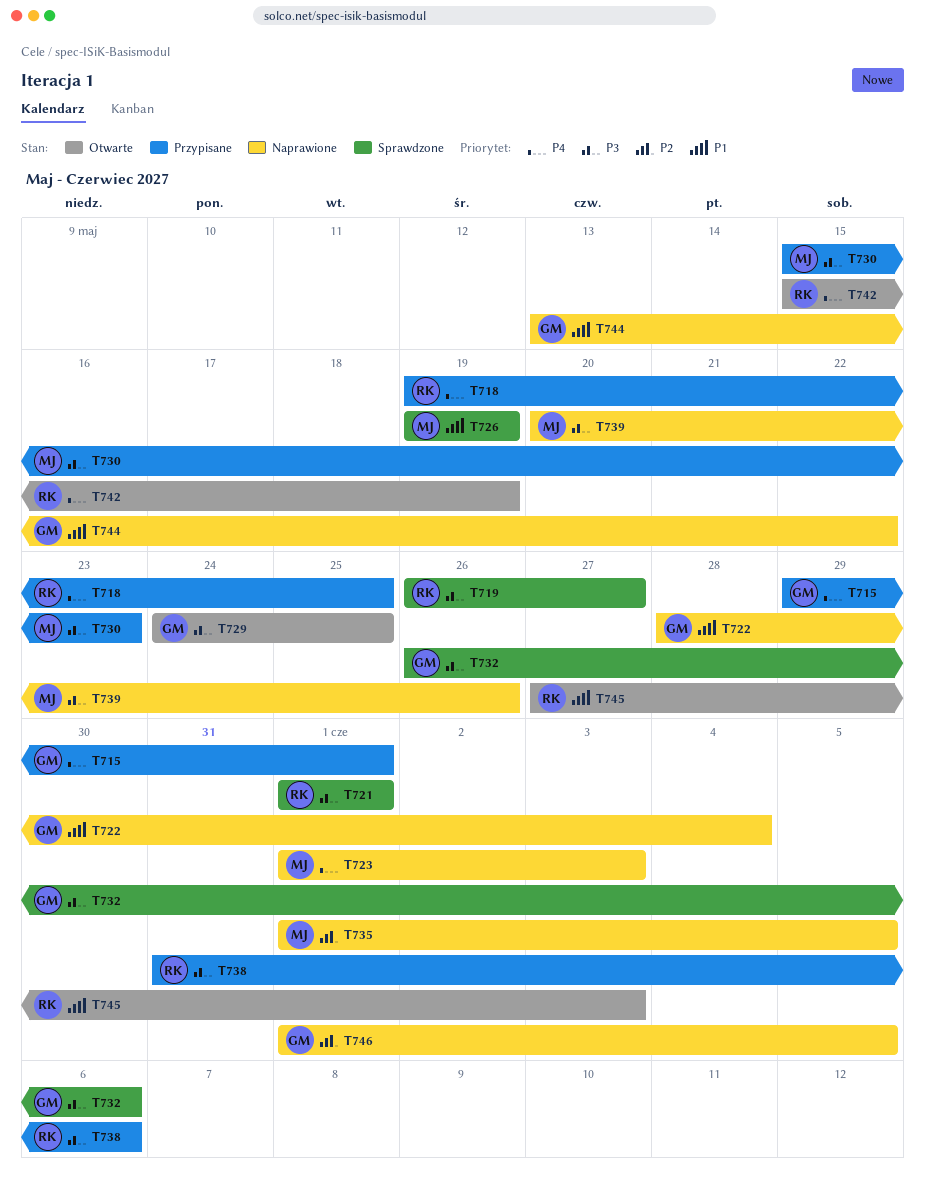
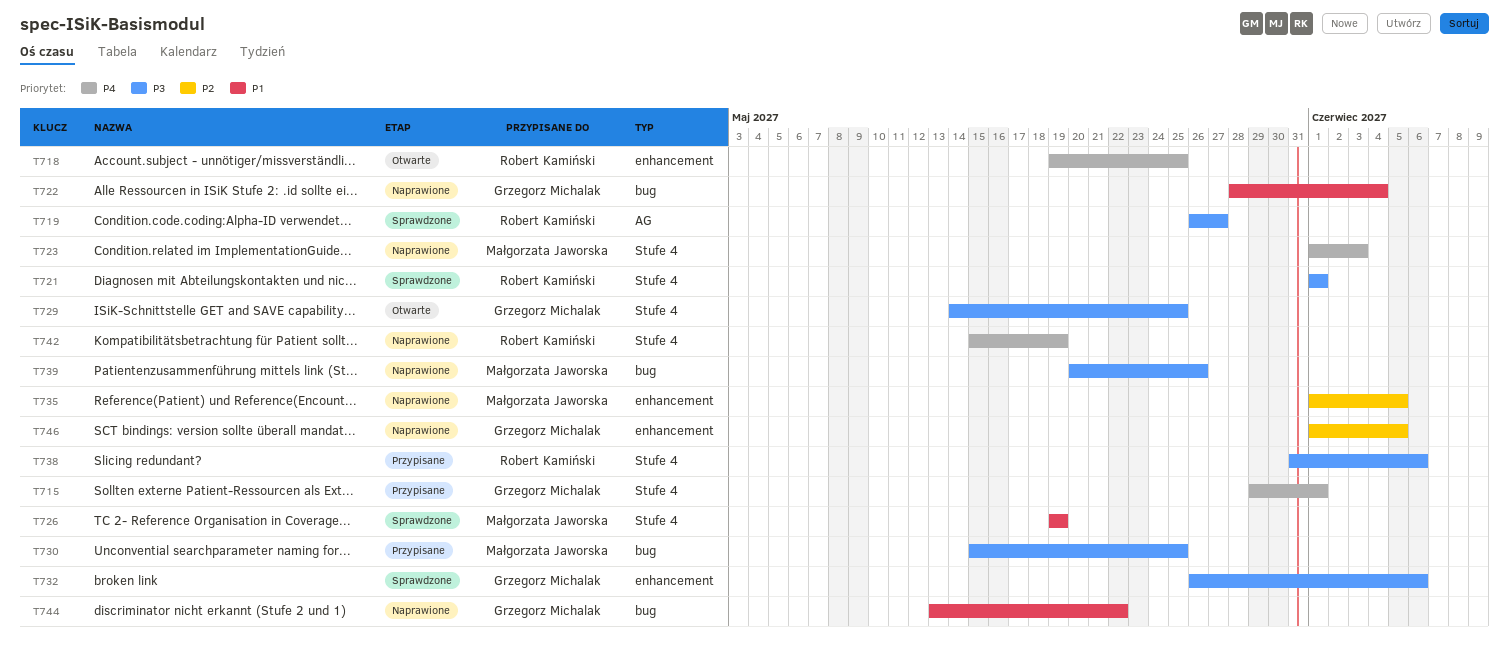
T718, status: Przypisane -> Otwarte
T729, start: May 24 -> May 14
T730, due: May 23 -> May 25
T742, status: Otwarte -> Naprawione
T745: present -> none

